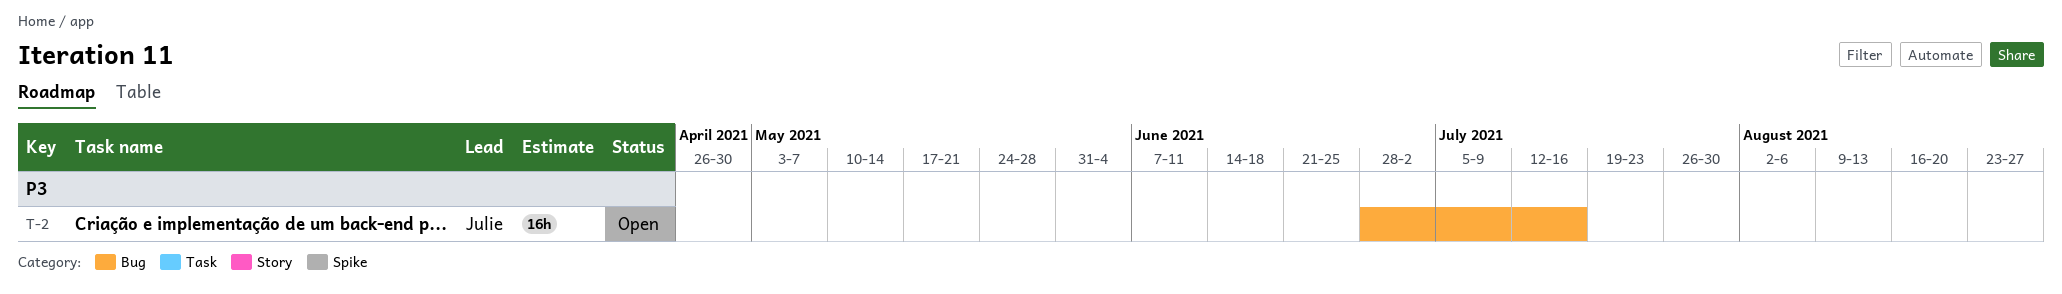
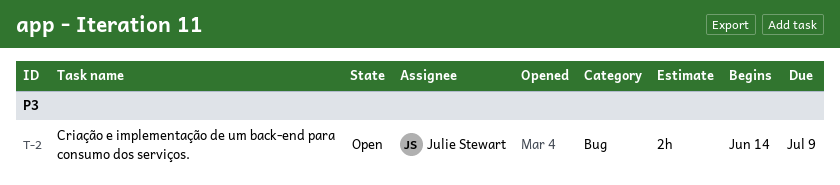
T-2, estimate: 16h -> 2h
T-2, start: Jun 28 -> Jun 14
T-2, due: Jul 16 -> Jul 9

